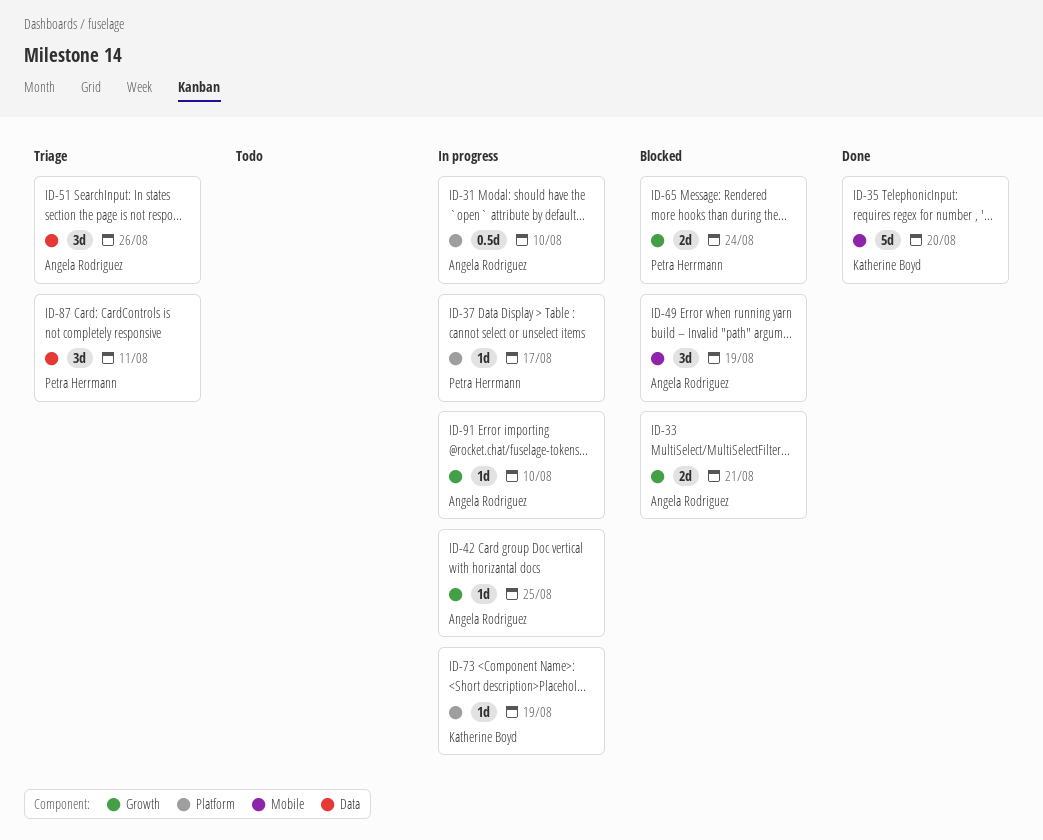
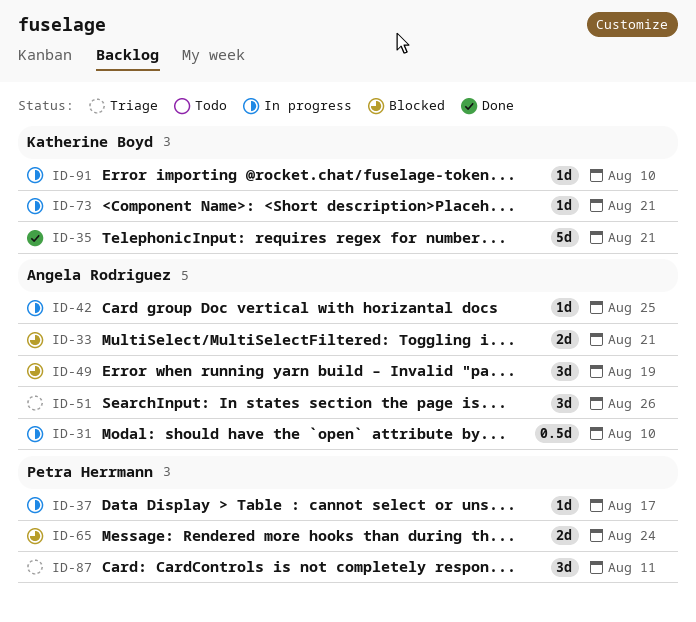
ID-35, due: Aug 20 -> Aug 21
ID-73, due: Aug 19 -> Aug 21
ID-91, owner: Angela Rodriguez -> Katherine Boyd

